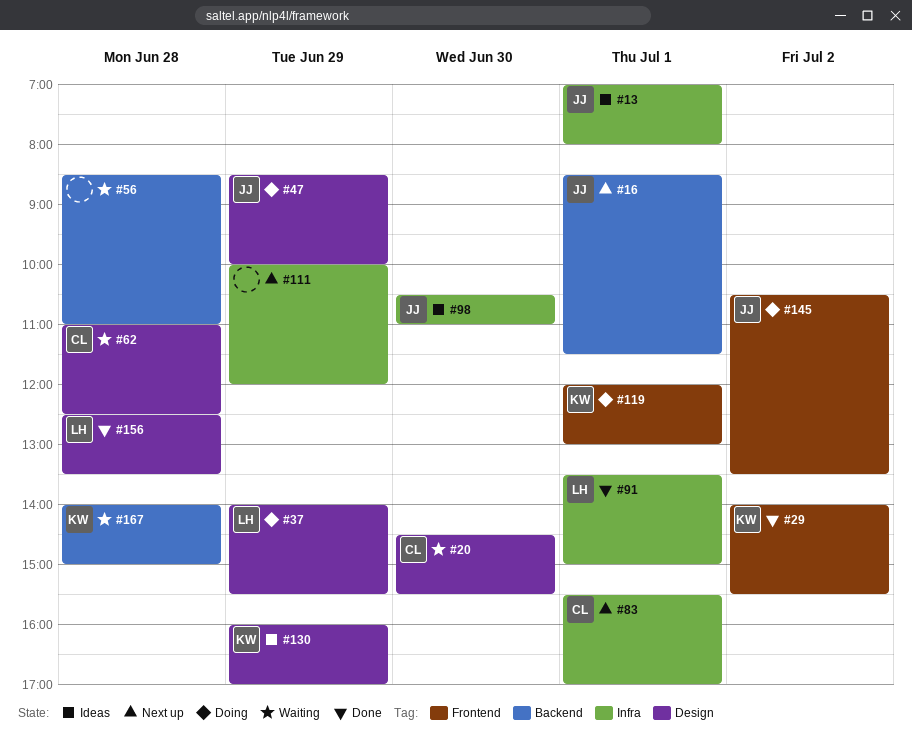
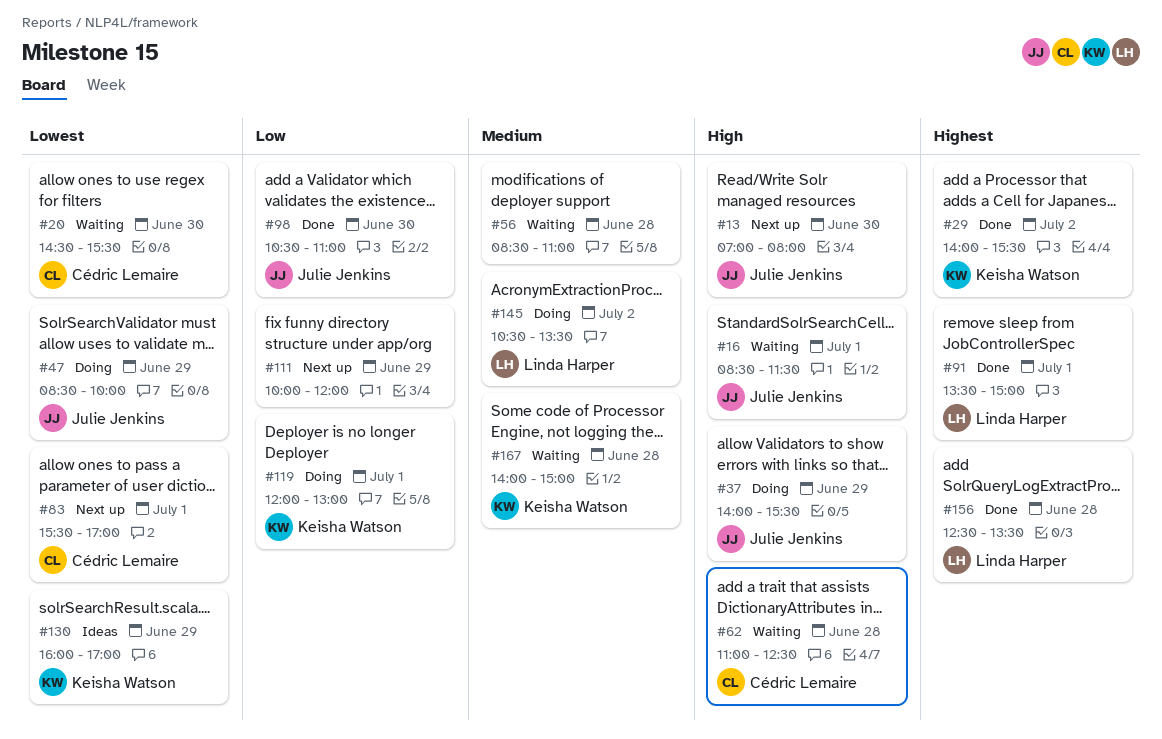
#13, status: Ideas -> Next up
#13, day: Jul 1 -> Jun 30
#16, status: Next up -> Waiting
#37, owner: Linda Harper -> Julie Jenkins
#98, status: Ideas -> Done
#145, owner: Julie Jenkins -> Linda Harper

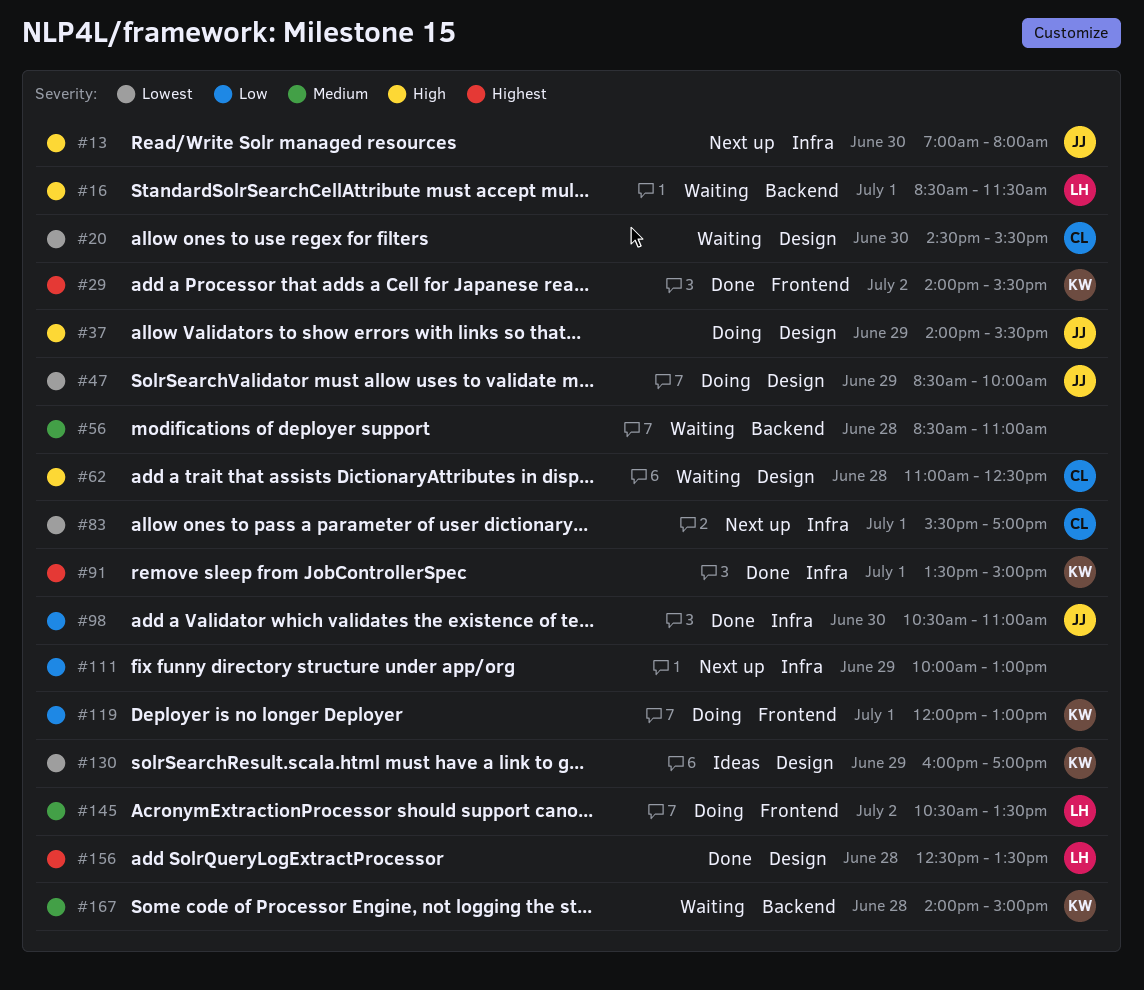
#16, owner: Julie Jenkins -> Linda Harper
#91, owner: Linda Harper -> Keisha Watson
#111, ends: 12:00 -> 13:00

